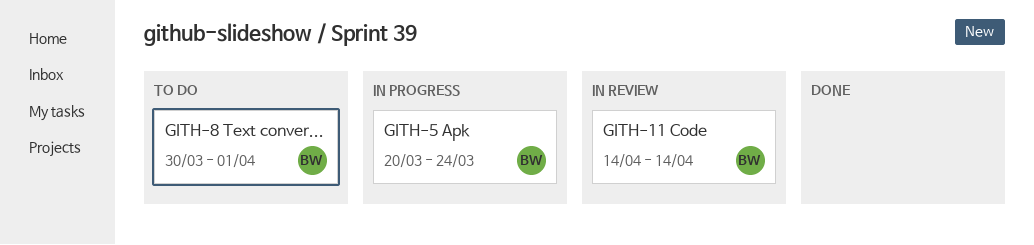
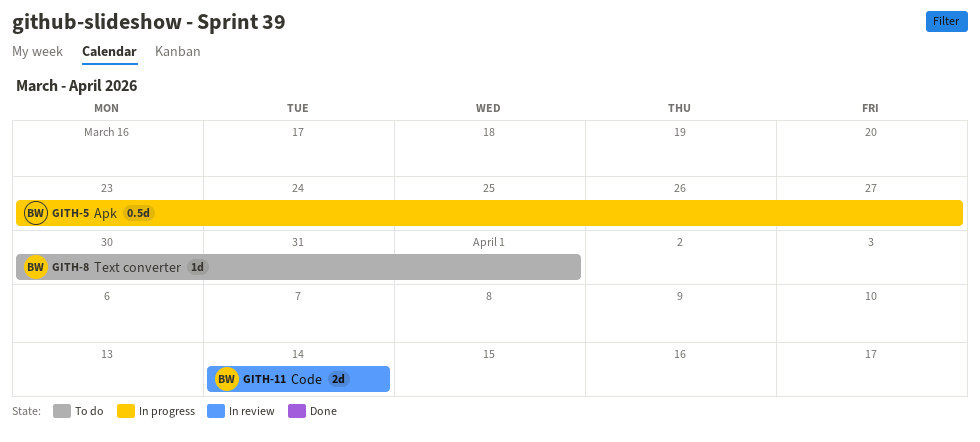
GITH-5, start: Mar 20 -> Mar 23
GITH-5, due: Mar 24 -> Mar 27

